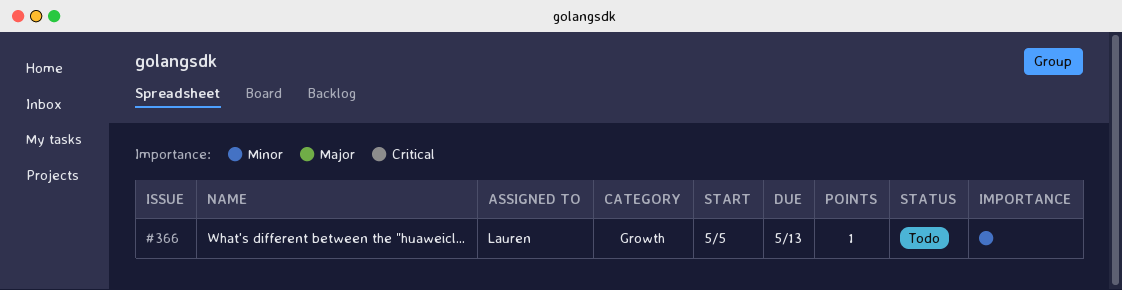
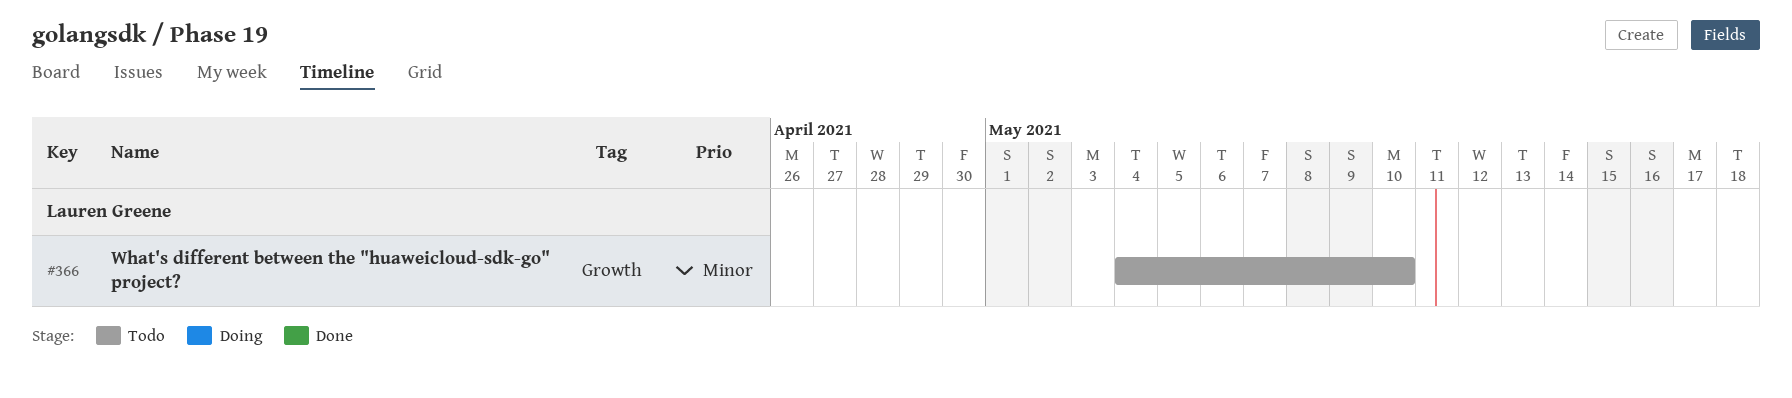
#366, start: May 5 -> May 4
#366, due: May 13 -> May 10

